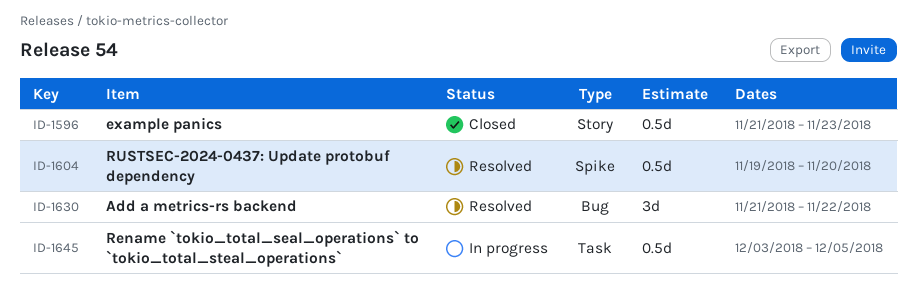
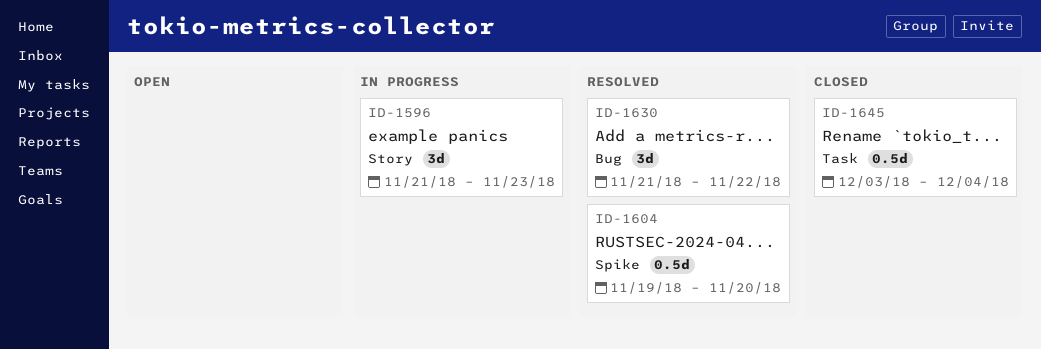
ID-1596, status: Closed -> In progress
ID-1596, estimate: 0.5d -> 3d
ID-1645, status: In progress -> Closed
ID-1645, due: Dec 5 -> Dec 4

